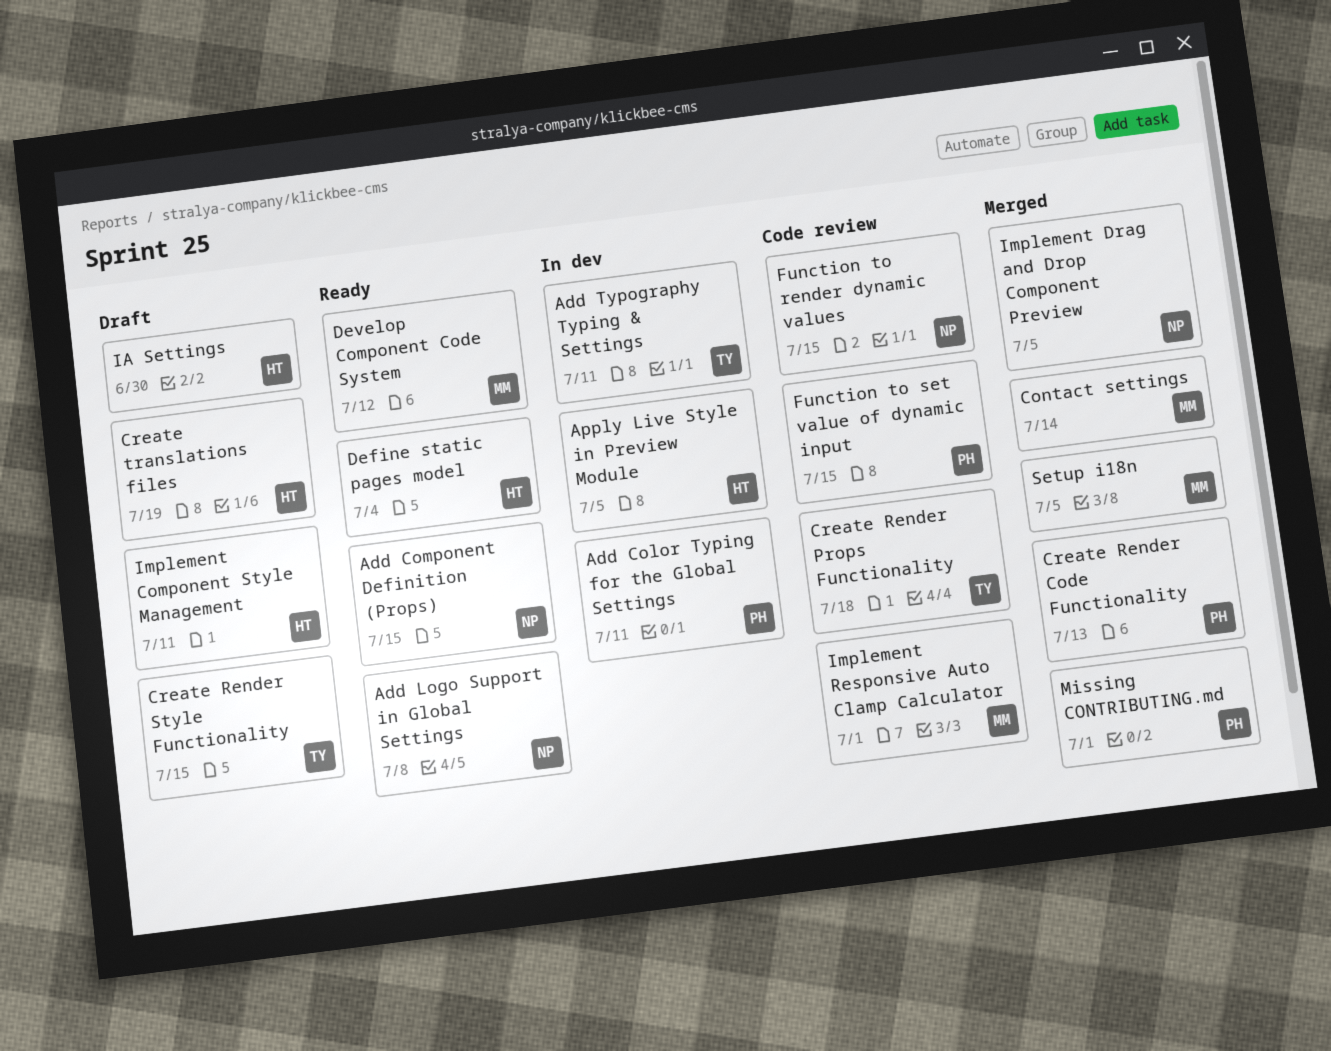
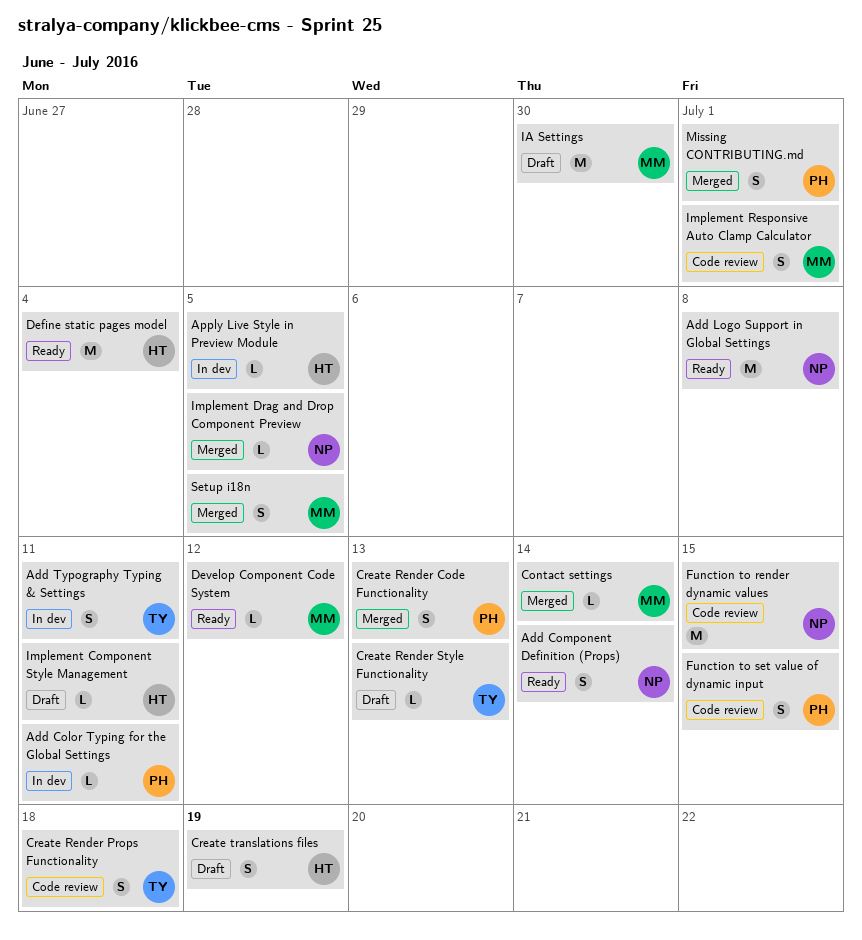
Add Component Definition (Props), due: Jul 15 -> Jul 14
Create Render Style Functionality, due: Jul 15 -> Jul 13
IA Settings, owner: HT -> MM

